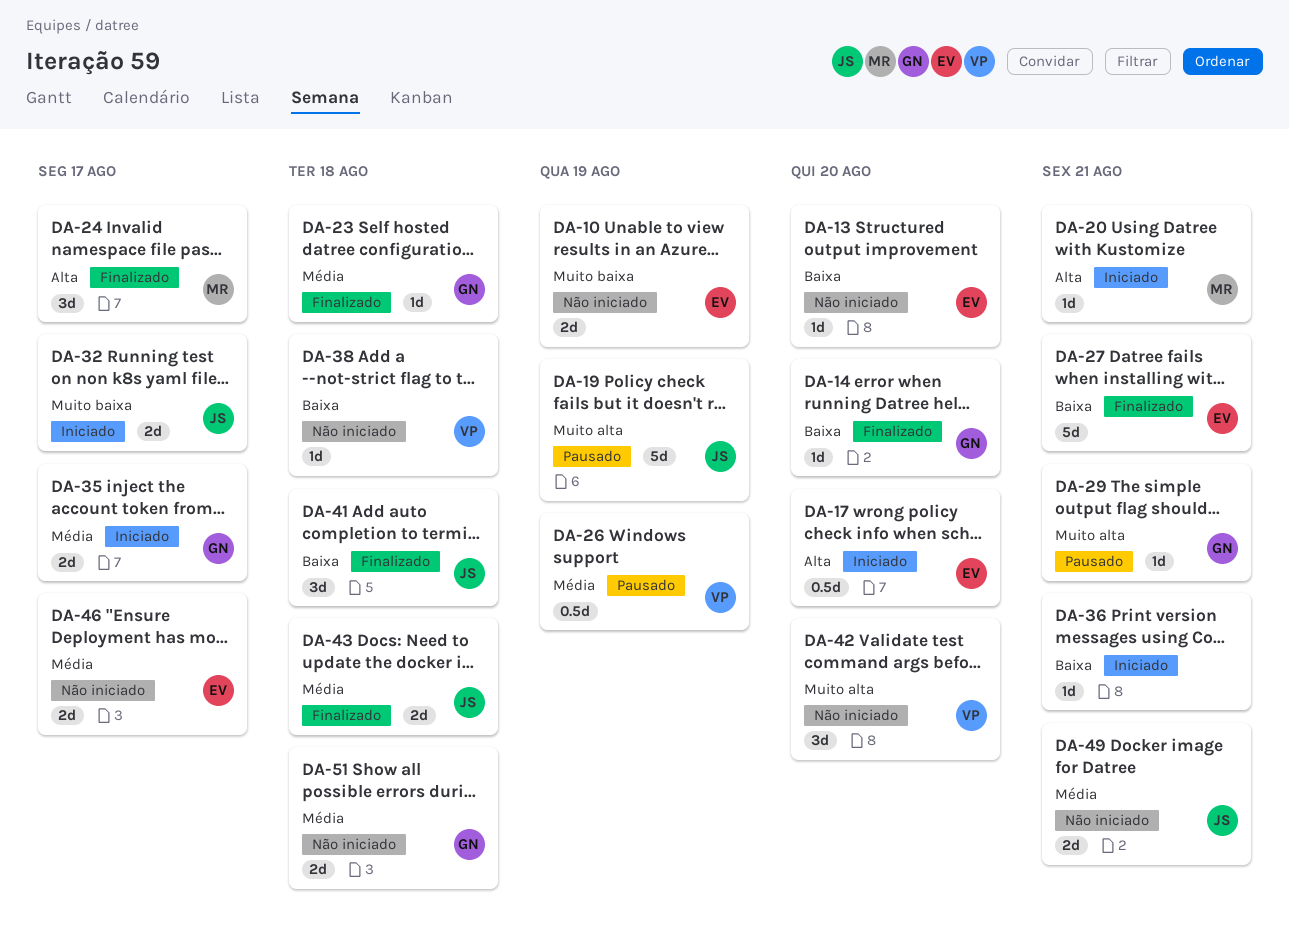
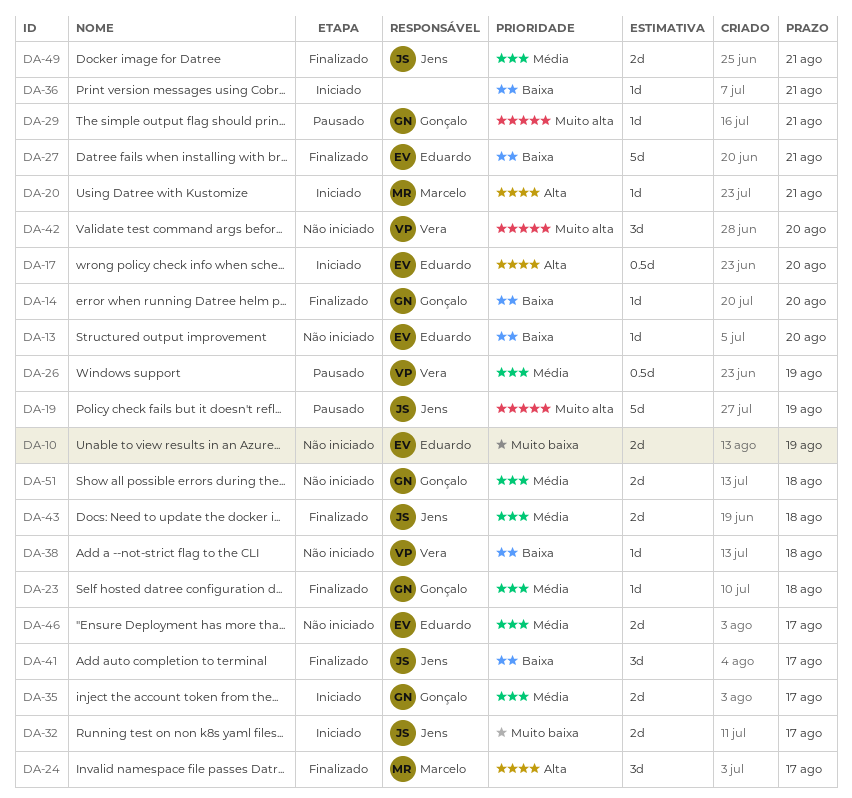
DA-41, due: Aug 18 -> Aug 17
DA-49, status: Não iniciado -> Finalizado

